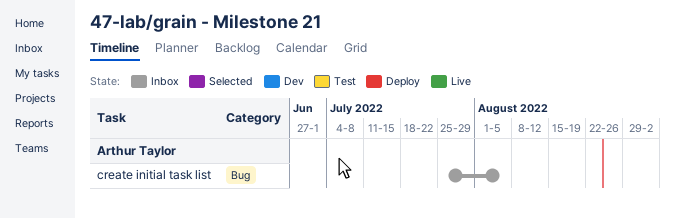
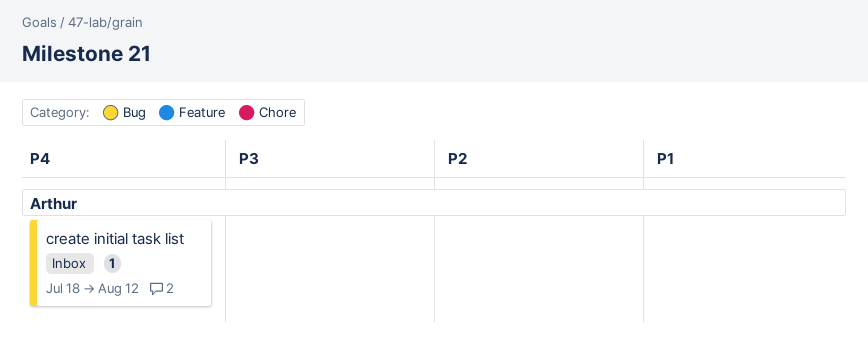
create initial task list, start: Jul 25 -> Jul 18
create initial task list, due: Aug 5 -> Aug 12

